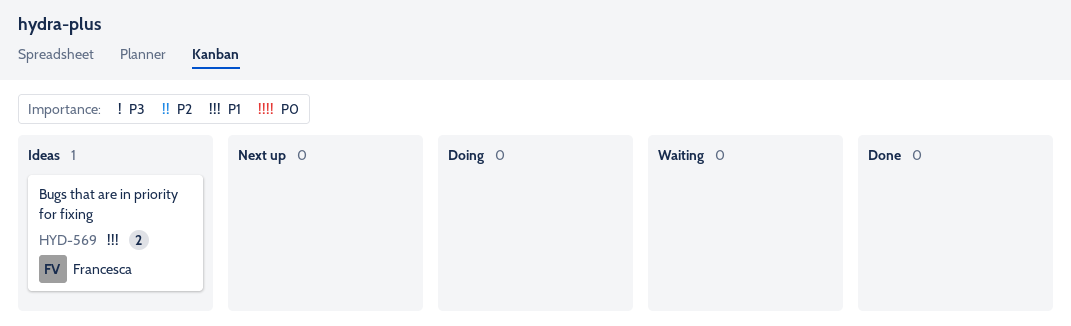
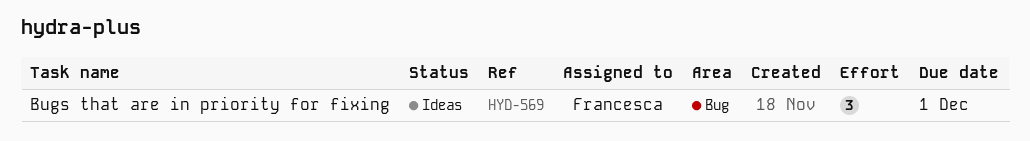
HYD-569, estimate: 2 -> 3

